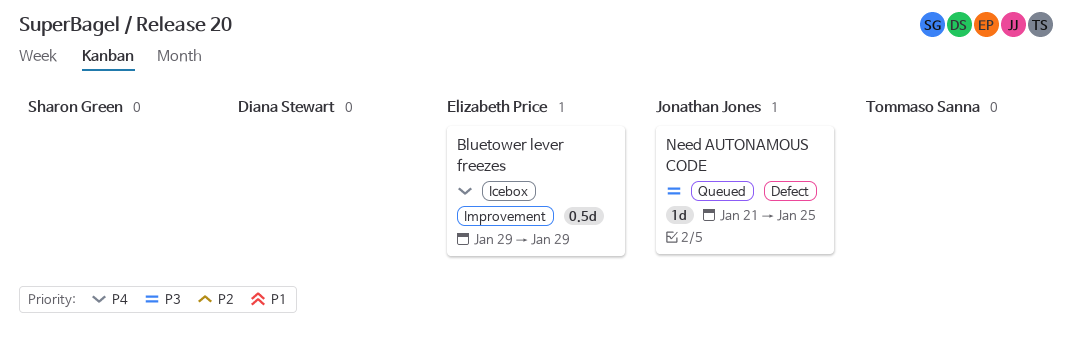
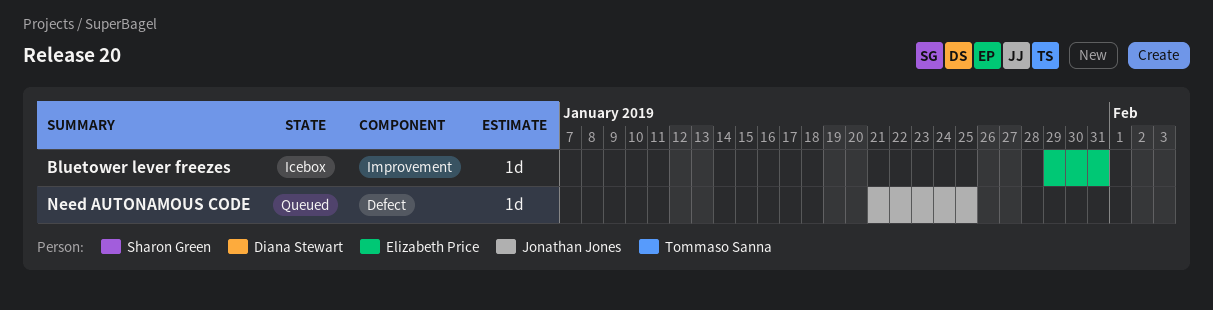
Bluetower lever freezes, estimate: 0.5d -> 1d
Bluetower lever freezes, due: Jan 29 -> Jan 31

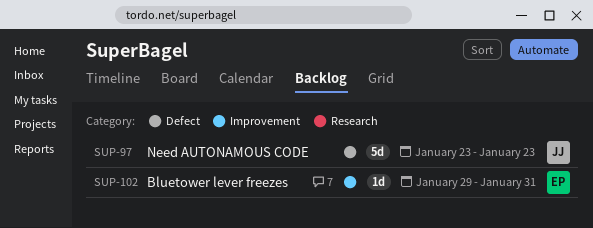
Need AUTONAMOUS CODE, estimate: 1d -> 5d
Need AUTONAMOUS CODE, start: Jan 21 -> Jan 23
Need AUTONAMOUS CODE, due: Jan 25 -> Jan 23

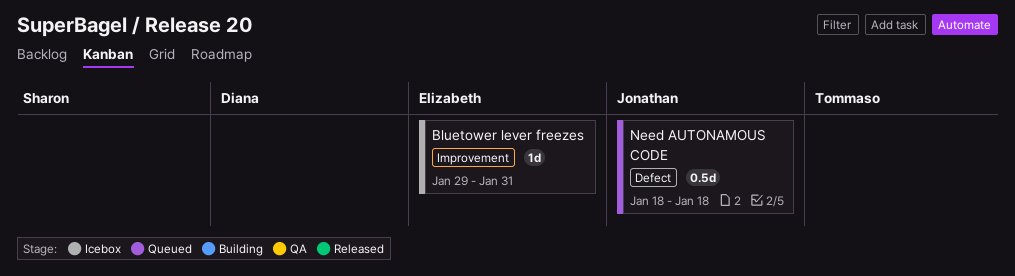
Need AUTONAMOUS CODE, estimate: 5d -> 0.5d
Need AUTONAMOUS CODE, start: Jan 23 -> Jan 18
Need AUTONAMOUS CODE, due: Jan 23 -> Jan 18

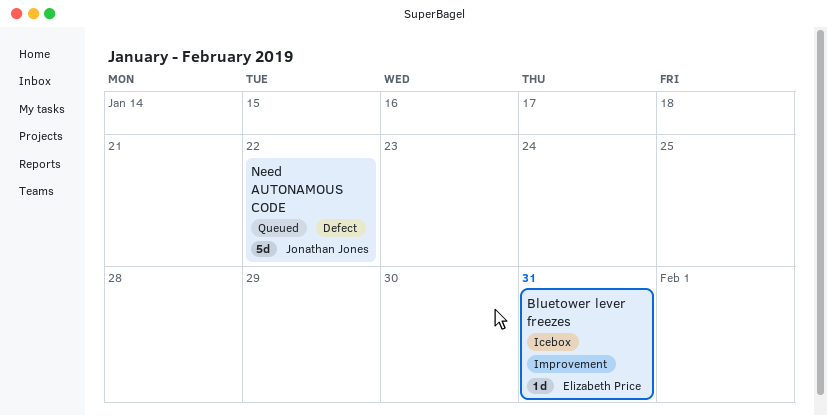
Need AUTONAMOUS CODE, estimate: 0.5d -> 5d
Need AUTONAMOUS CODE, due: Jan 18 -> Jan 22

